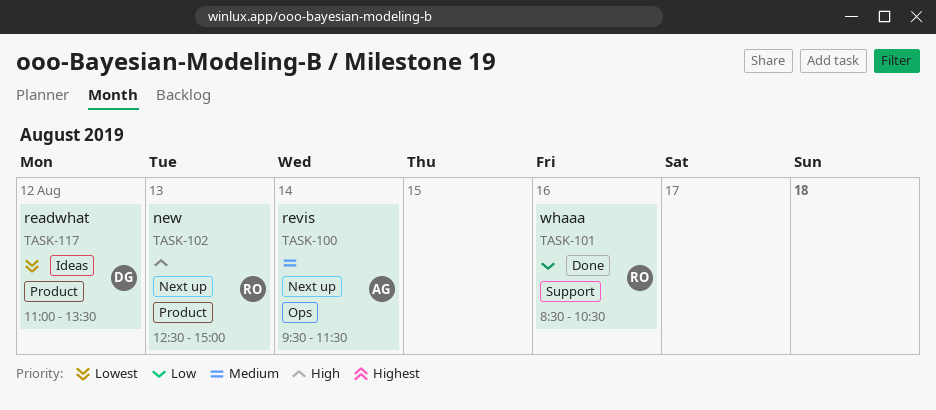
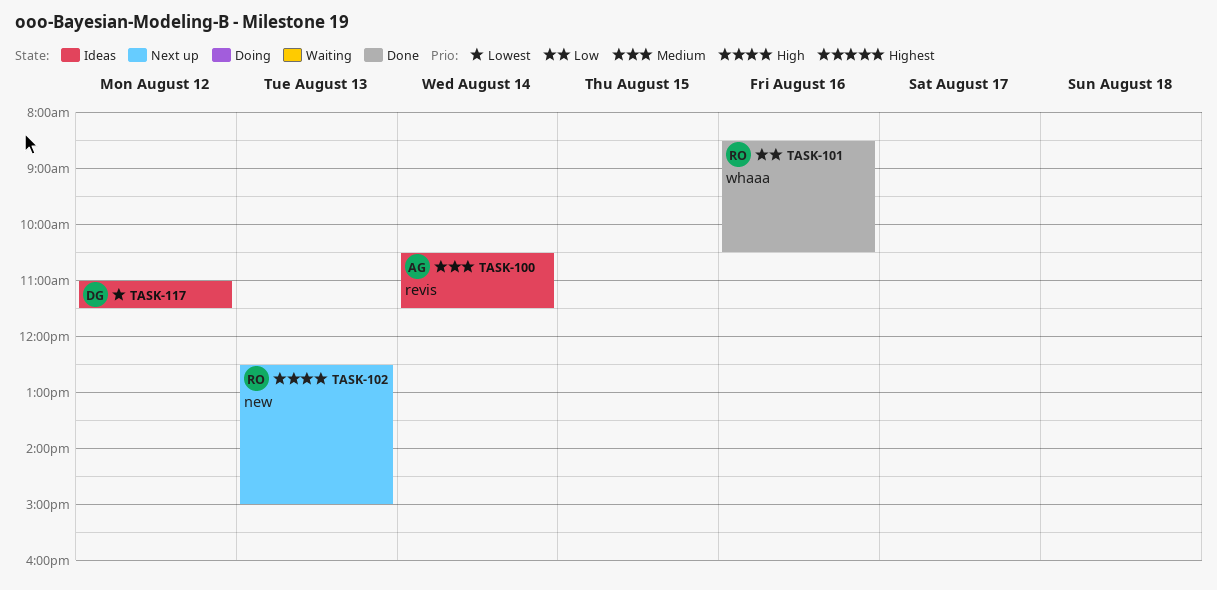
TASK-100, status: Next up -> Ideas
TASK-100, begins: 09:30 -> 10:30
TASK-117, ends: 13:30 -> 11:30

